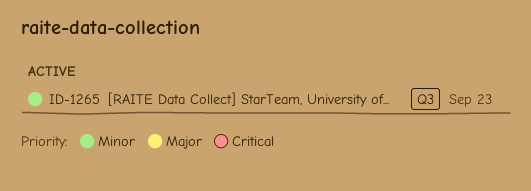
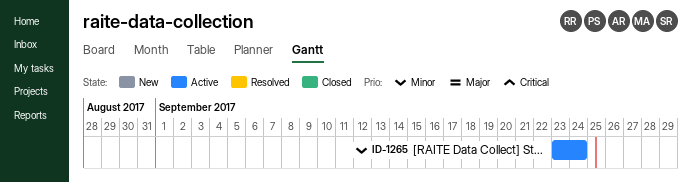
ID-1265, due: Sep 23 -> Sep 24

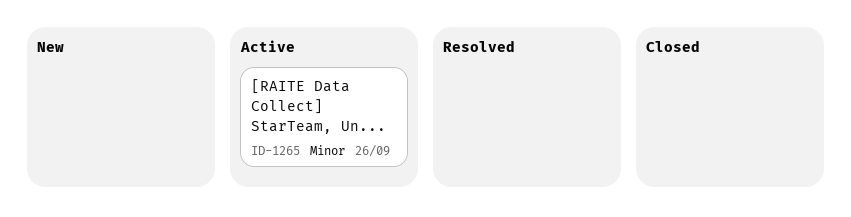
ID-1265, due: Sep 24 -> Sep 26

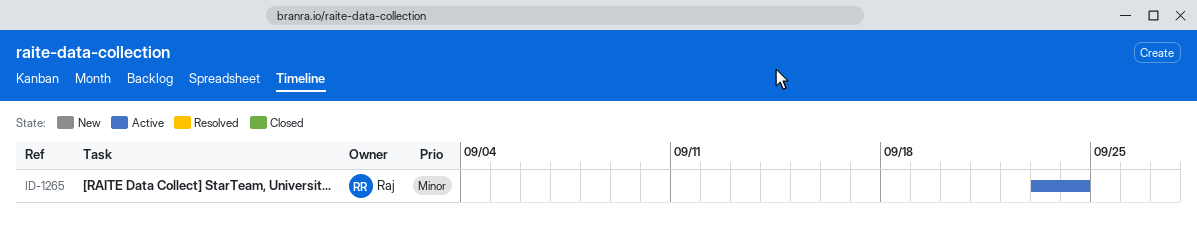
ID-1265, due: Sep 26 -> Sep 24

